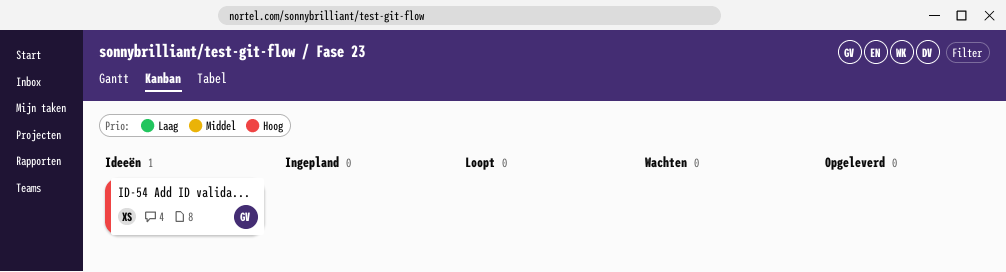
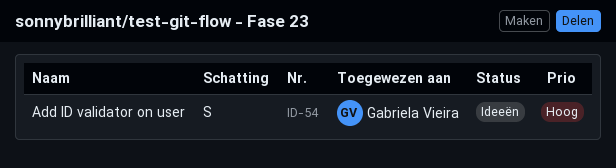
ID-54, estimate: XS -> S

